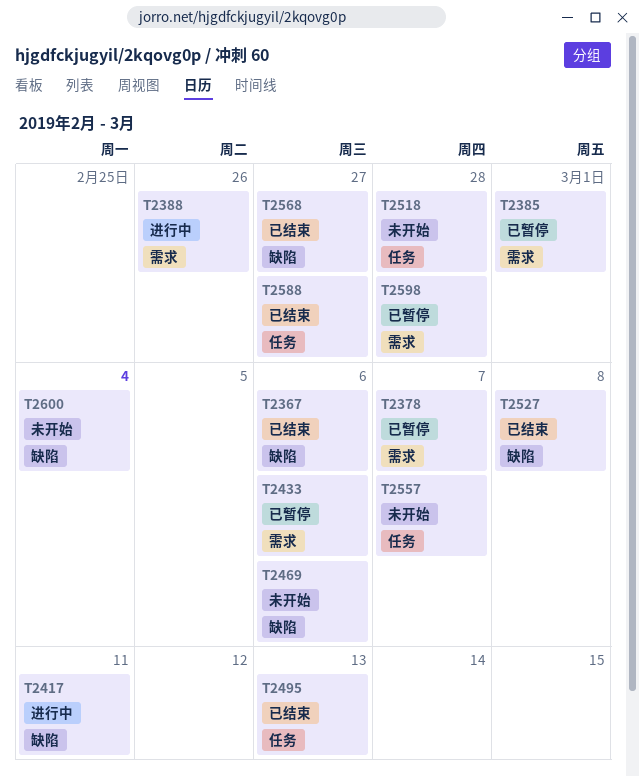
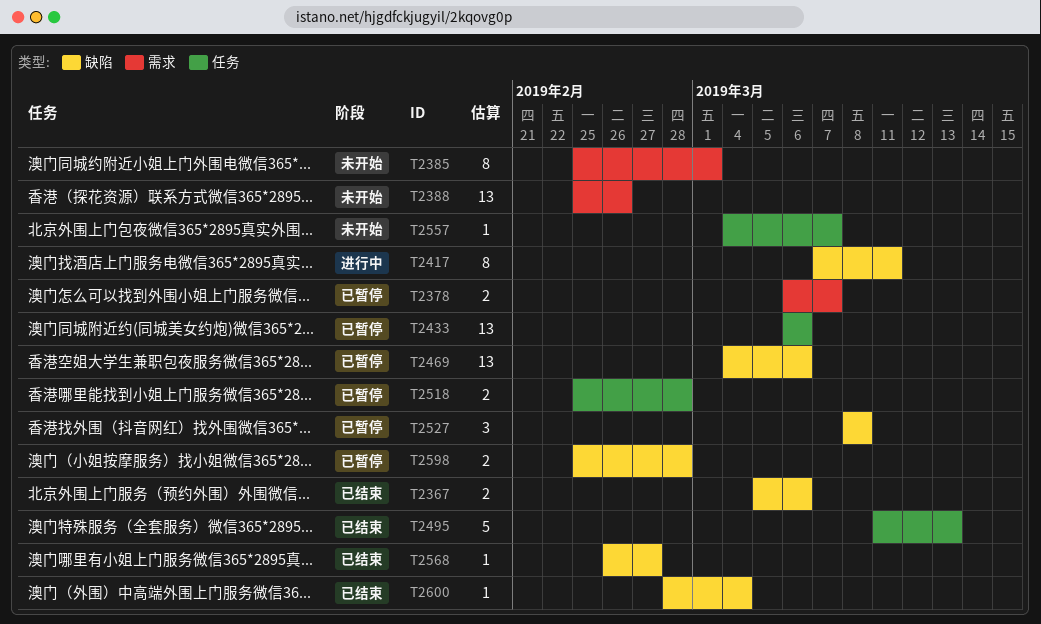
T2385, status: 已暂停 -> 未开始
T2388, status: 进行中 -> 未开始
T2433, label: 需求 -> 任务
T2469, status: 未开始 -> 已暂停
T2518, status: 未开始 -> 已暂停
T2527, status: 已结束 -> 已暂停
T2588: present -> none
T2598, label: 需求 -> 缺陷
T2600, status: 未开始 -> 已结束

